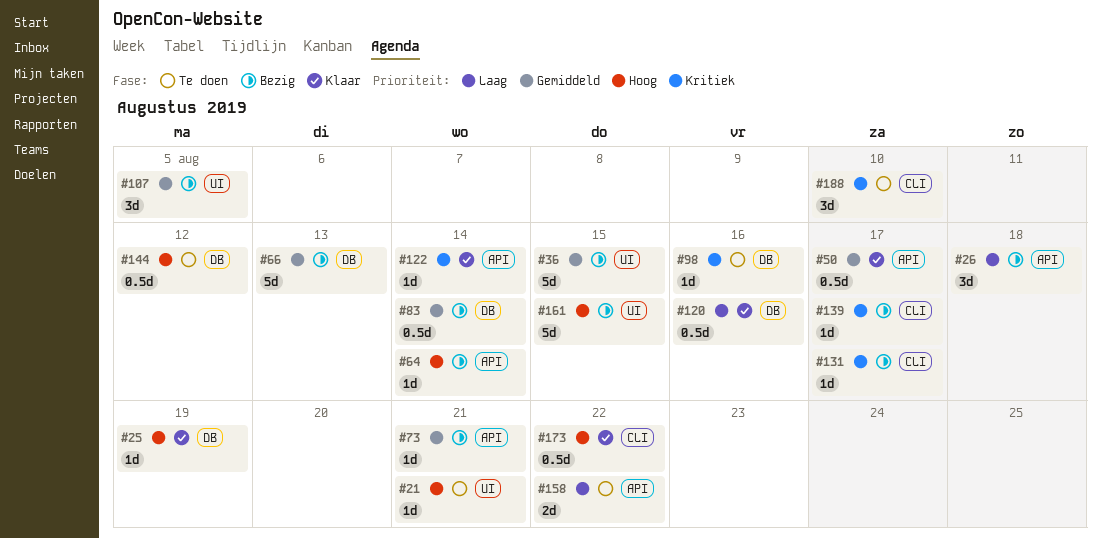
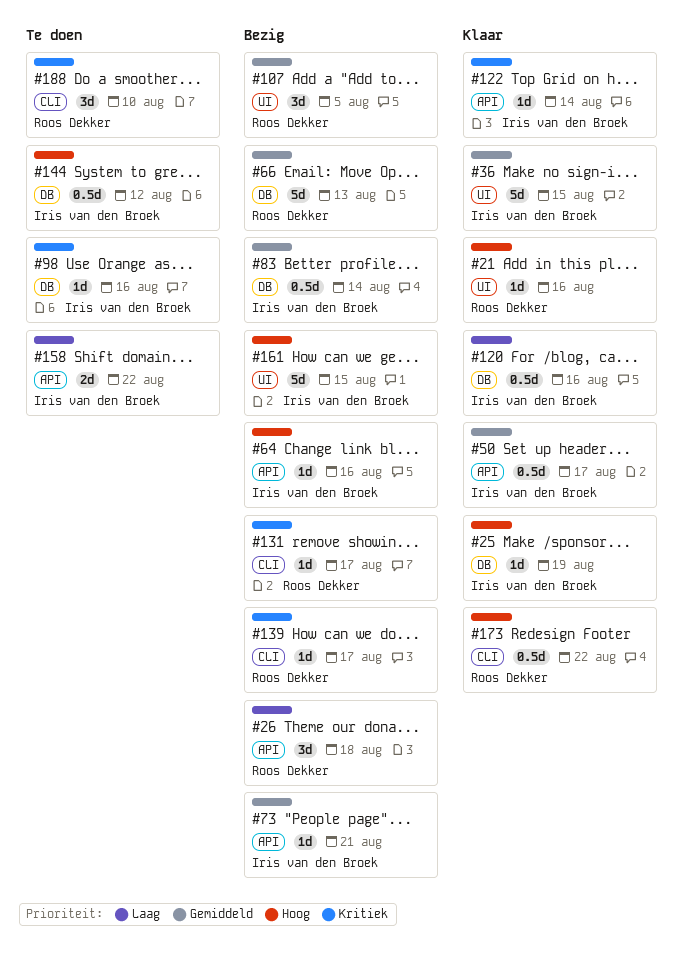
#21, status: Te doen -> Klaar
#21, due: Aug 21 -> Aug 16
#36, status: Bezig -> Klaar
#64, due: Aug 14 -> Aug 16

